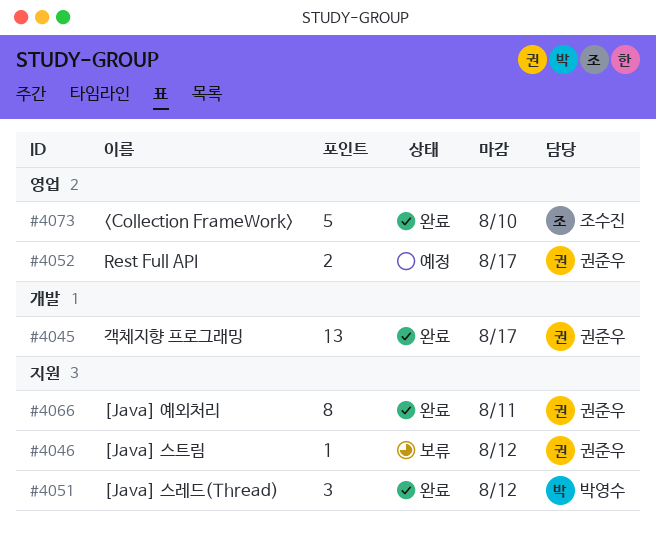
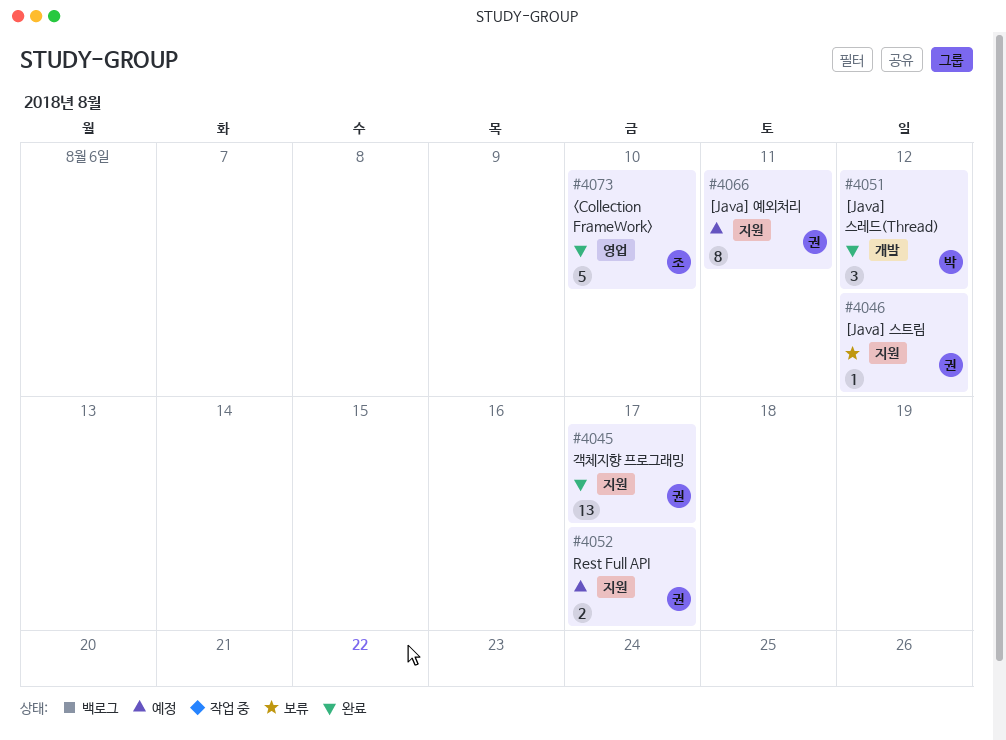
#4045, label: 개발 -> 지원
#4051, label: 지원 -> 개발
#4052, label: 영업 -> 지원
#4066, status: 완료 -> 예정

